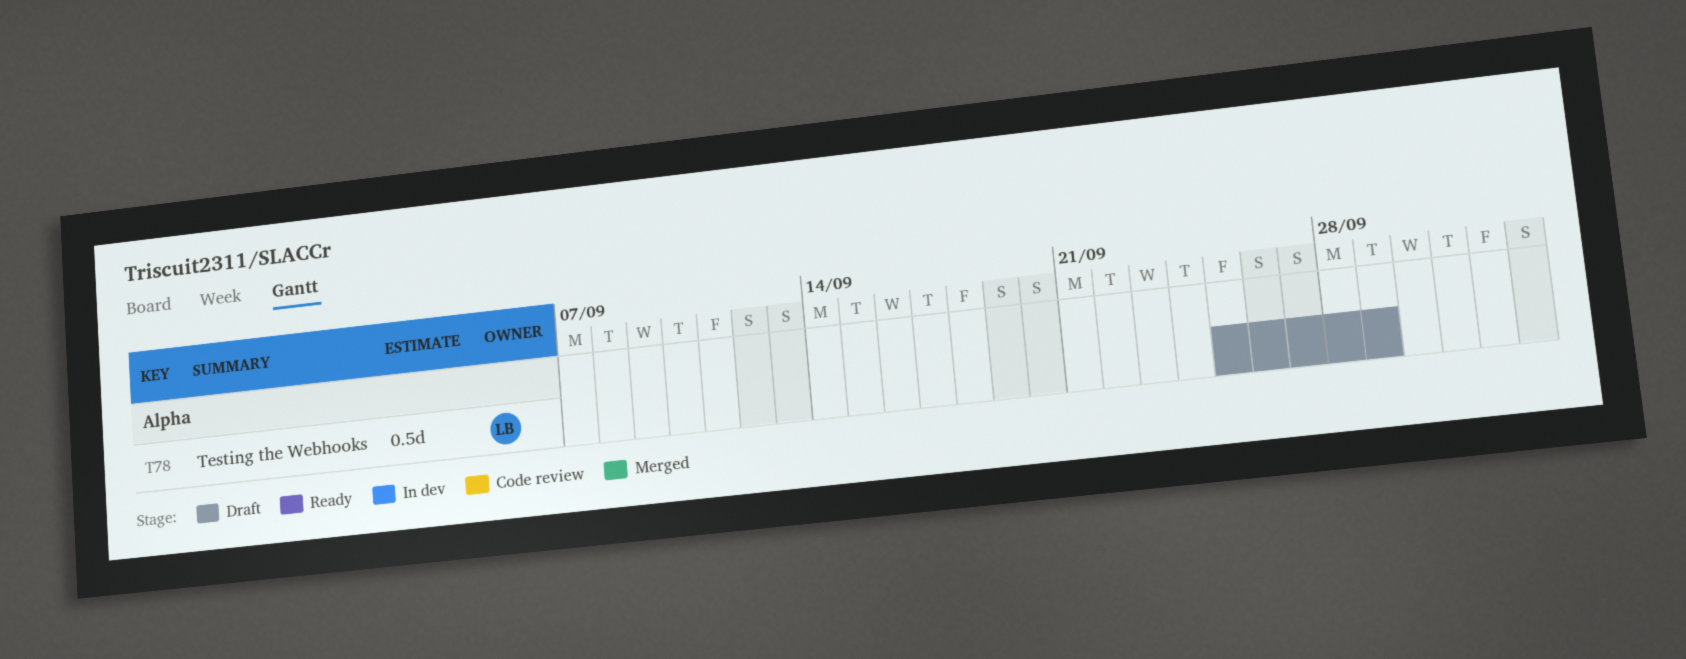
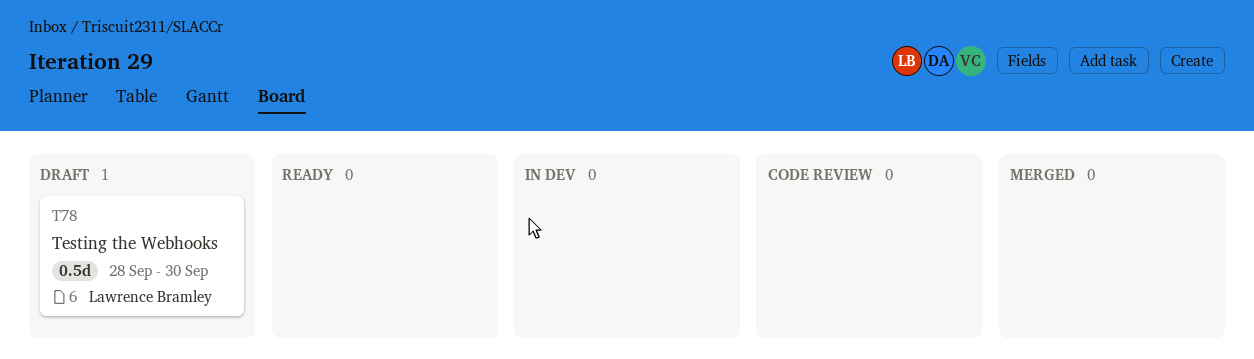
T78, start: Sep 25 -> Sep 28
T78, due: Sep 29 -> Sep 30

